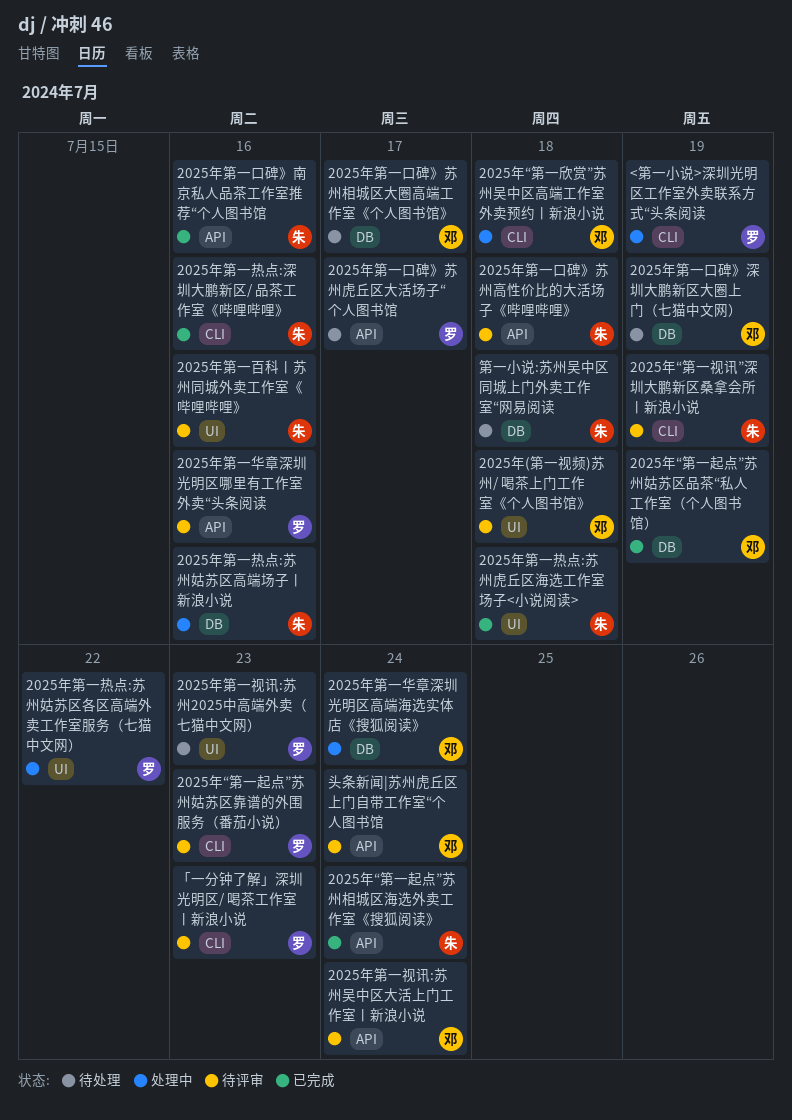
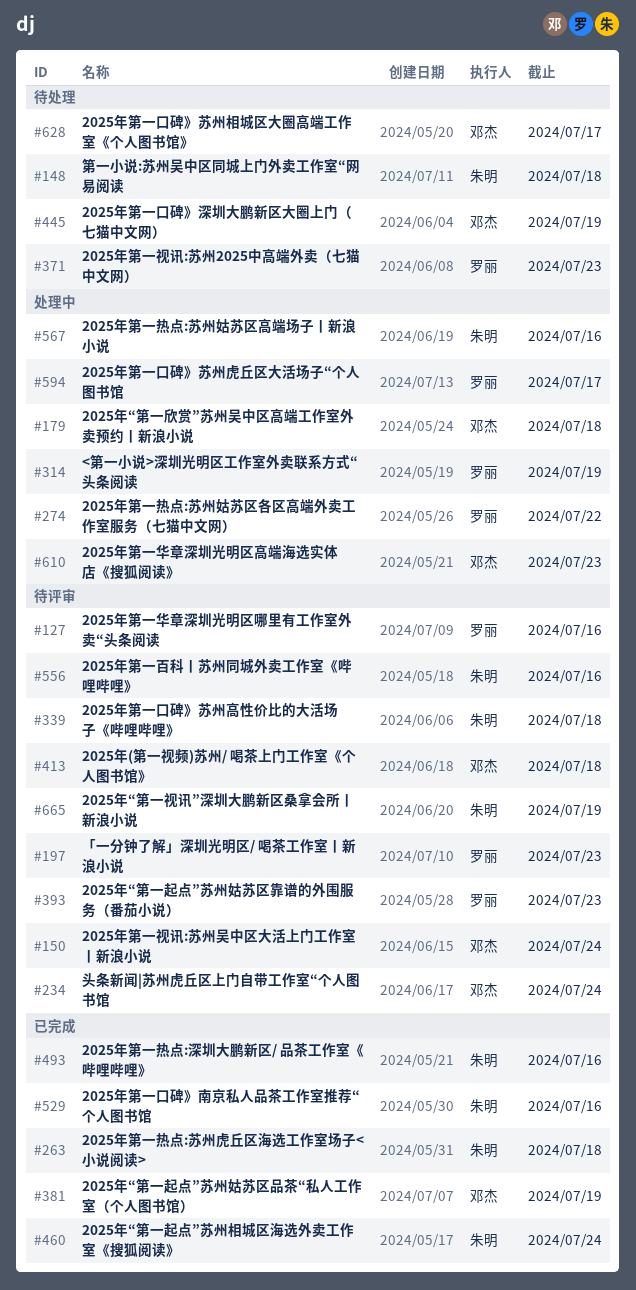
2025年第一华章深圳光明区高端海选实体店《搜狐阅读》, due: Jul 24 -> Jul 23
2025年第一口碑》苏州虎丘区大活场子“个人图书馆, status: 待处理 -> 处理中

